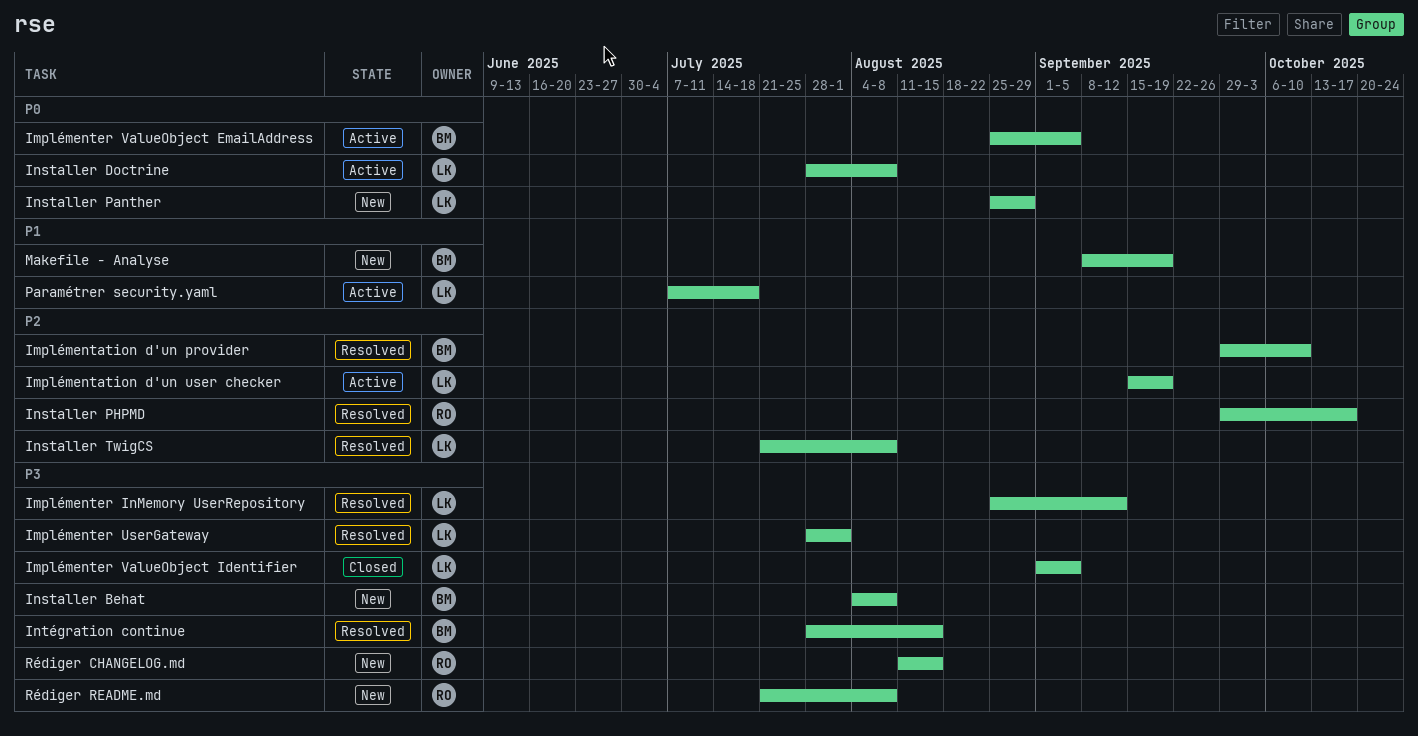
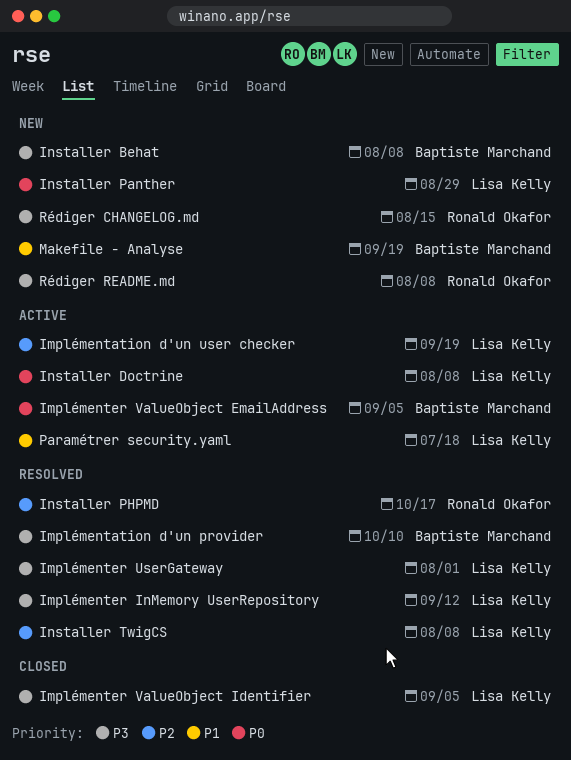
Implémentation d'un provider, priority: P2 -> P3
Intégration continue: present -> none

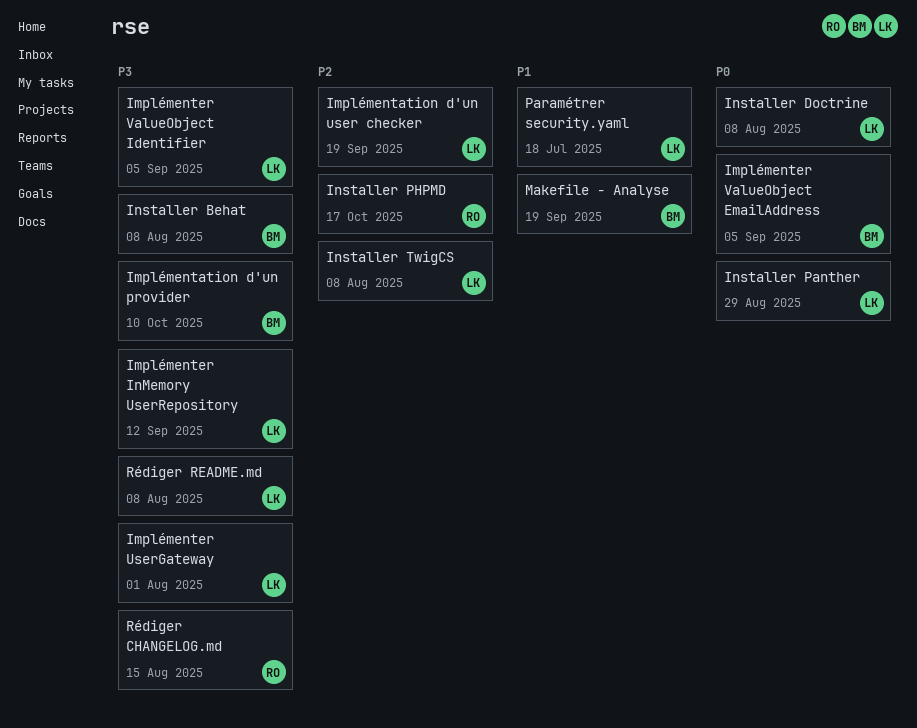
Rédiger README.md, owner: Ronald Okafor -> Lisa Kelly

